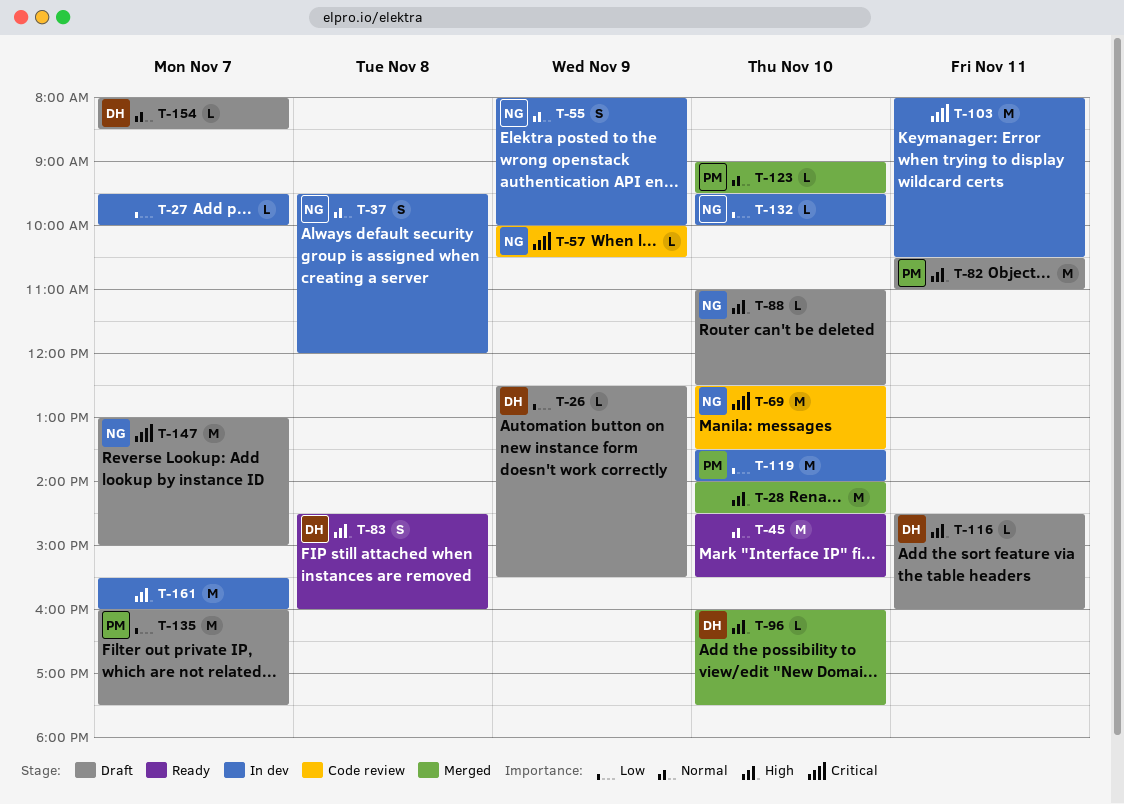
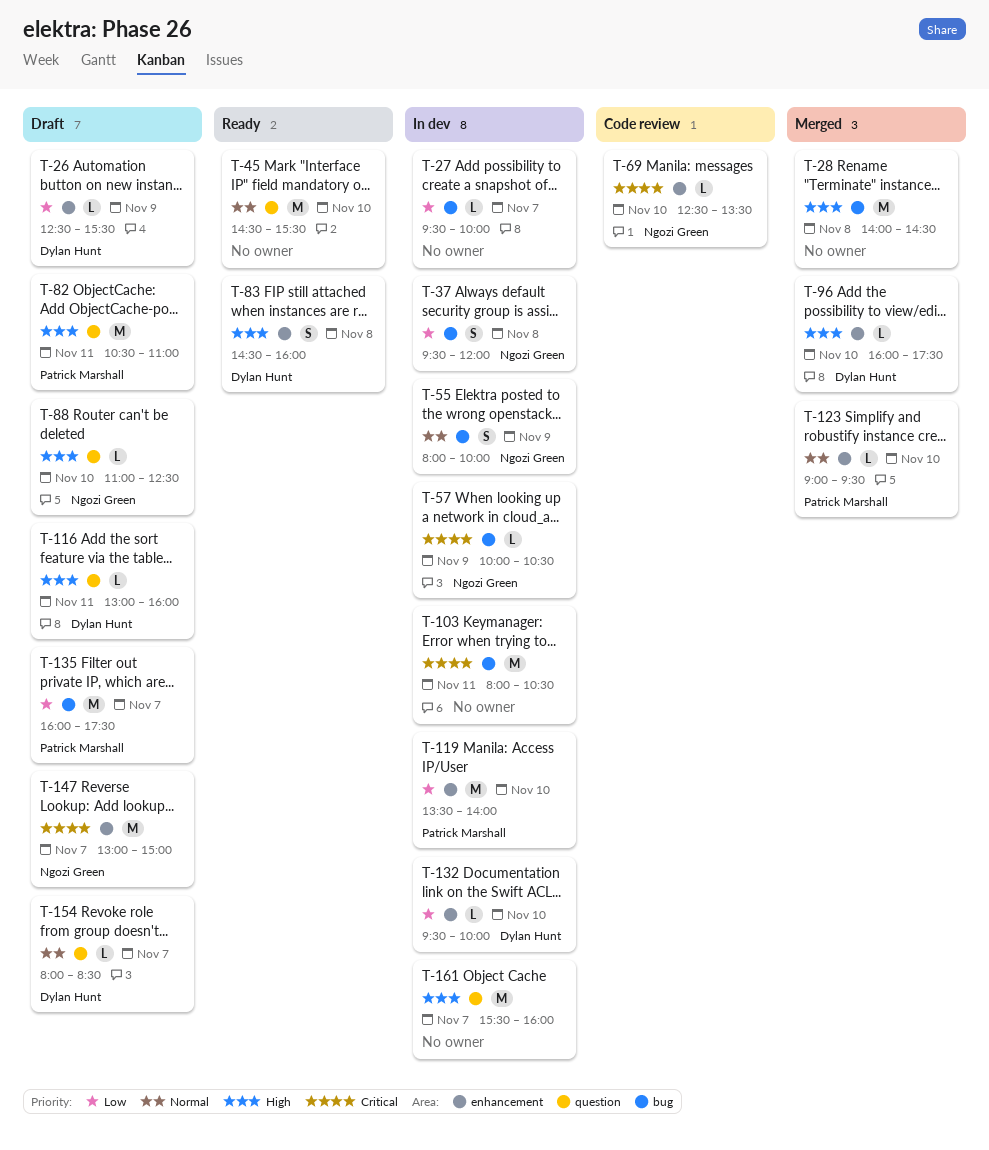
T-28, day: Nov 10 -> Nov 8
T-37, priority: Normal -> Low
T-57, status: Code review -> In dev
T-69, estimate: M -> L
T-116, begins: 14:30 -> 13:00
T-132, owner: Ngozi Green -> Dylan Hunt

